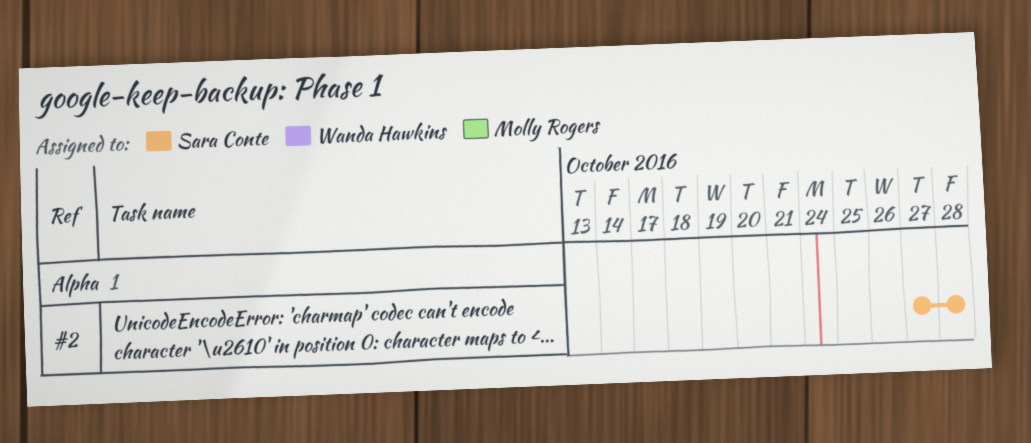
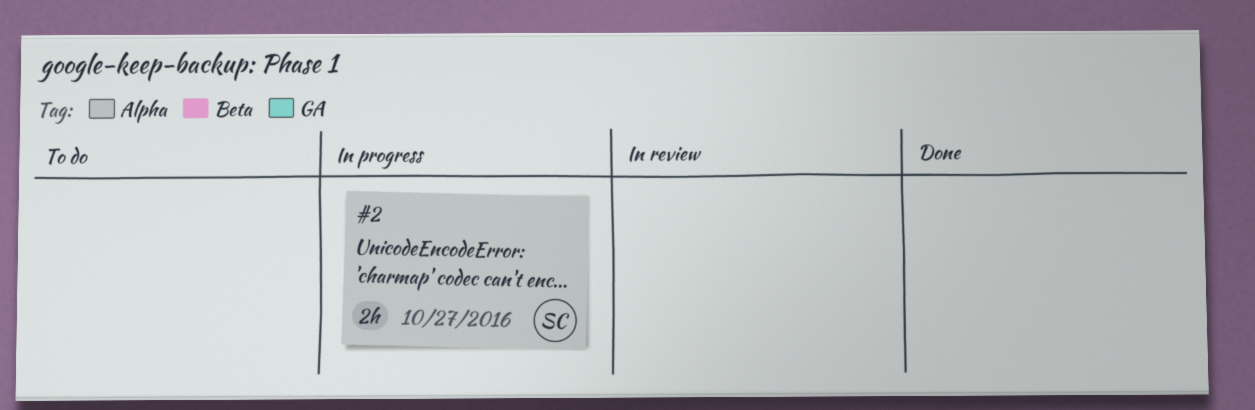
#2, due: Oct 28 -> Oct 27

